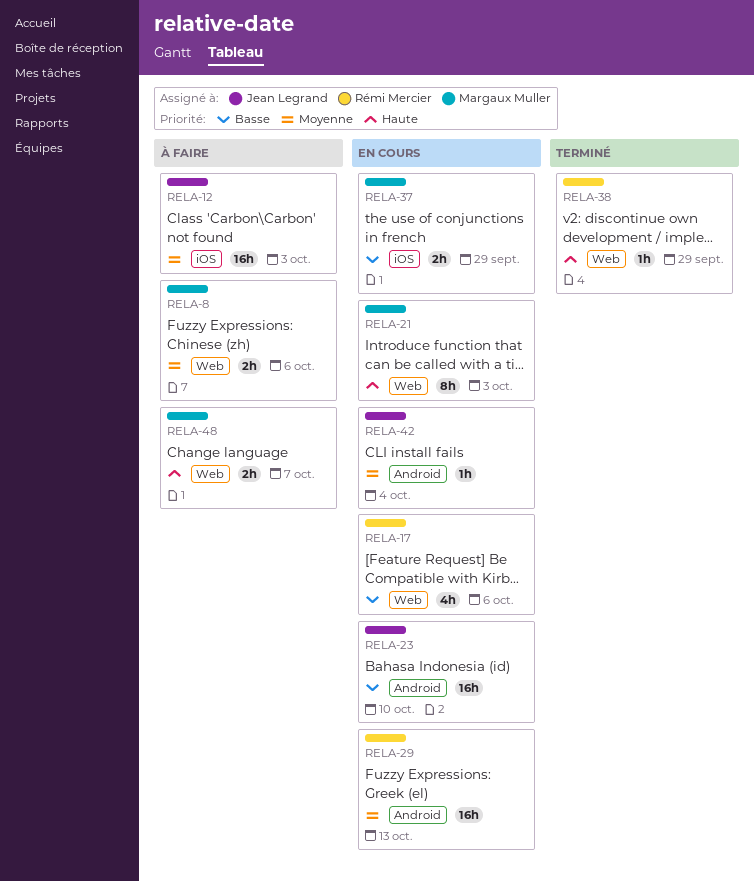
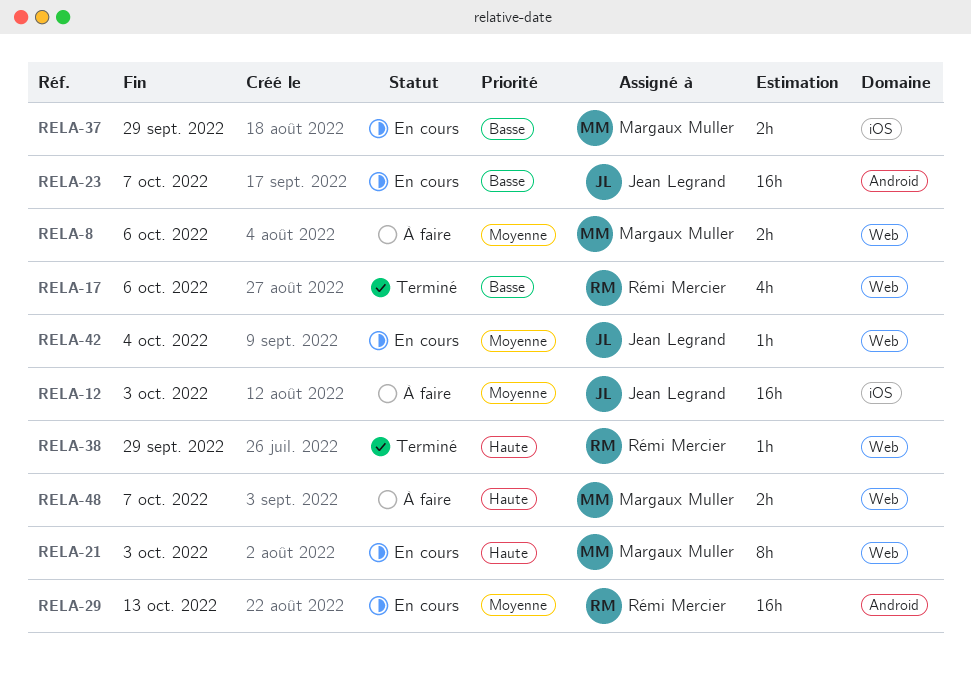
RELA-17, status: En cours -> Terminé
RELA-23, due: Oct 10 -> Oct 7
RELA-42, label: Android -> Web

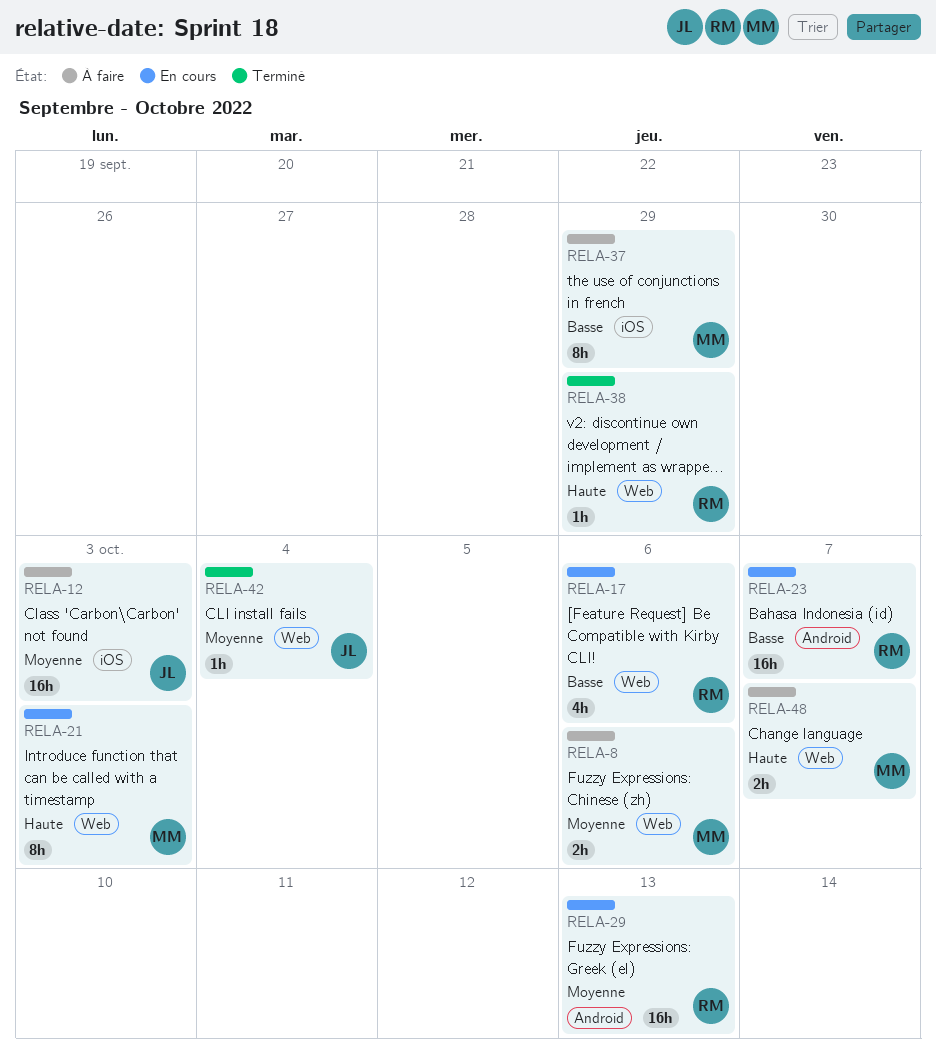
RELA-17, status: Terminé -> En cours
RELA-23, owner: Jean Legrand -> Rémi Mercier
RELA-37, status: En cours -> À faire
RELA-37, estimate: 2h -> 8h
RELA-42, status: En cours -> Terminé

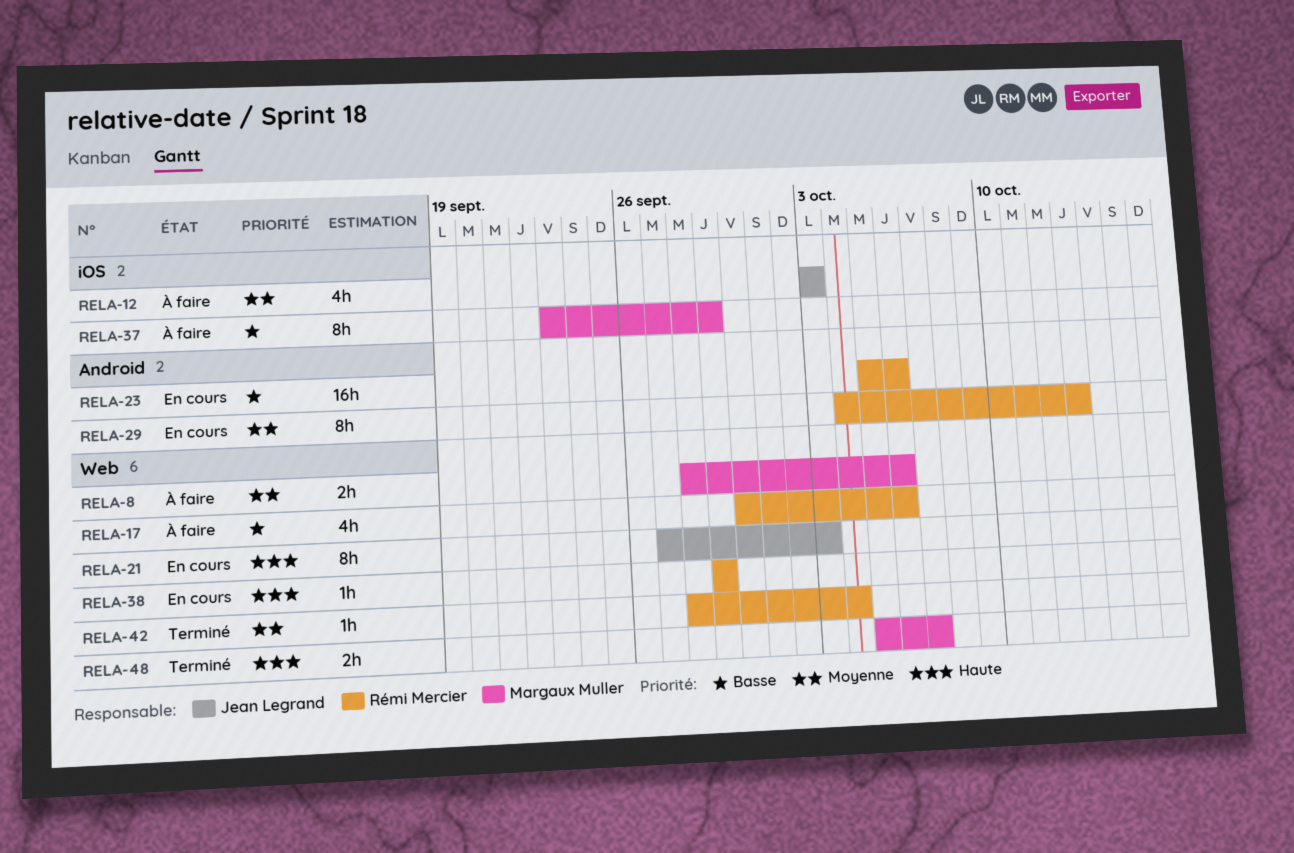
RELA-12, estimate: 16h -> 4h
RELA-17, status: En cours -> À faire
RELA-21, owner: Margaux Muller -> Jean Legrand
RELA-23, due: Oct 7 -> Oct 6
RELA-29, estimate: 16h -> 8h
RELA-38, status: Terminé -> En cours
RELA-42, owner: Jean Legrand -> Rémi Mercier
RELA-48, status: À faire -> Terminé

